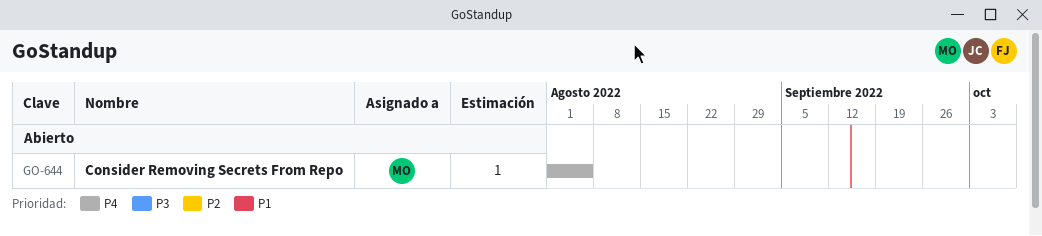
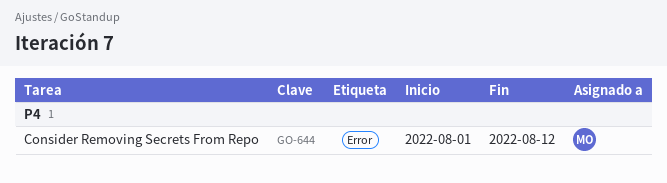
GO-644, due: Aug 5 -> Aug 12

